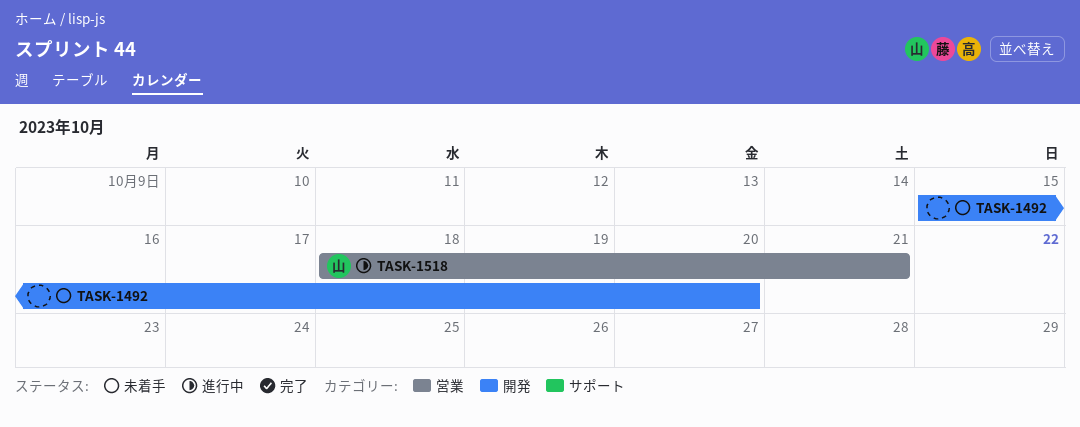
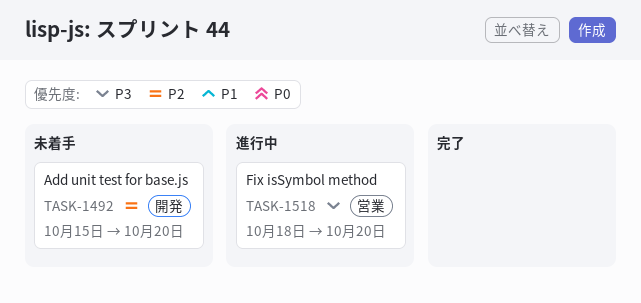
TASK-1518, due: Oct 21 -> Oct 20

